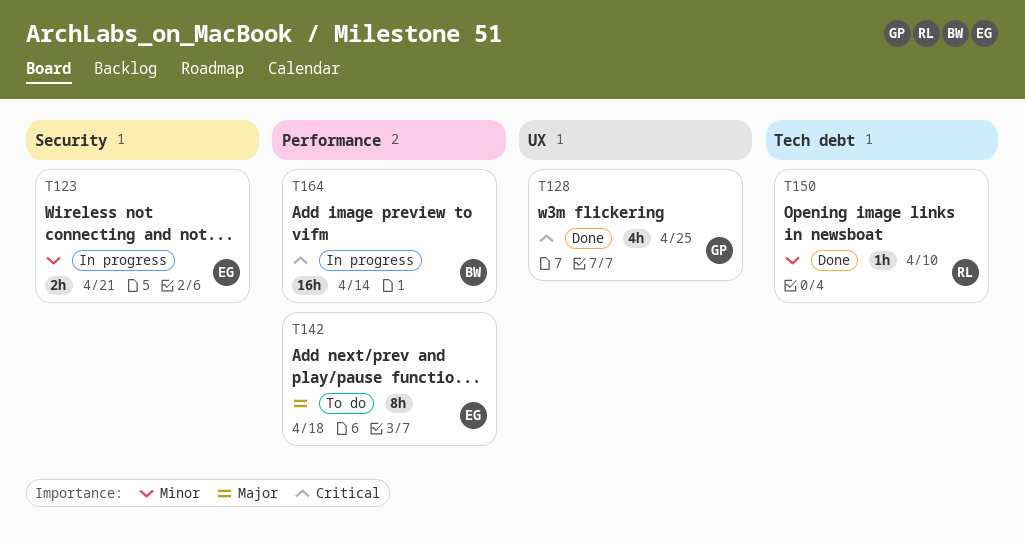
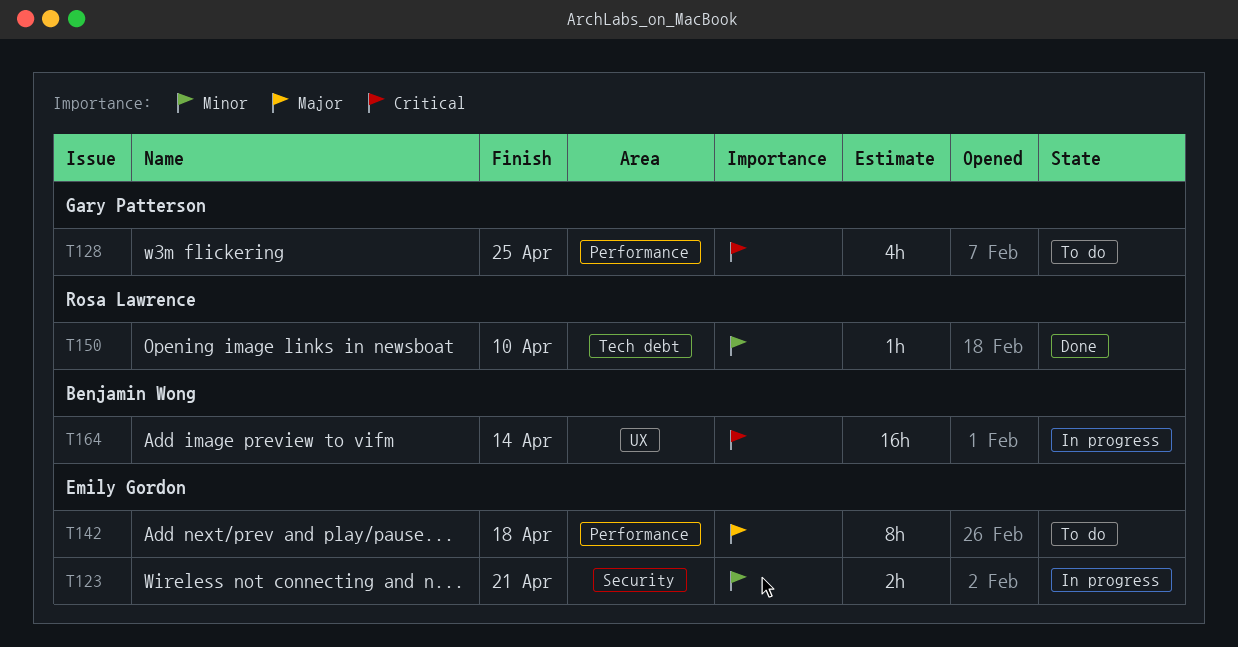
T128, status: Done -> To do
T128, label: UX -> Performance
T164, label: Performance -> UX

